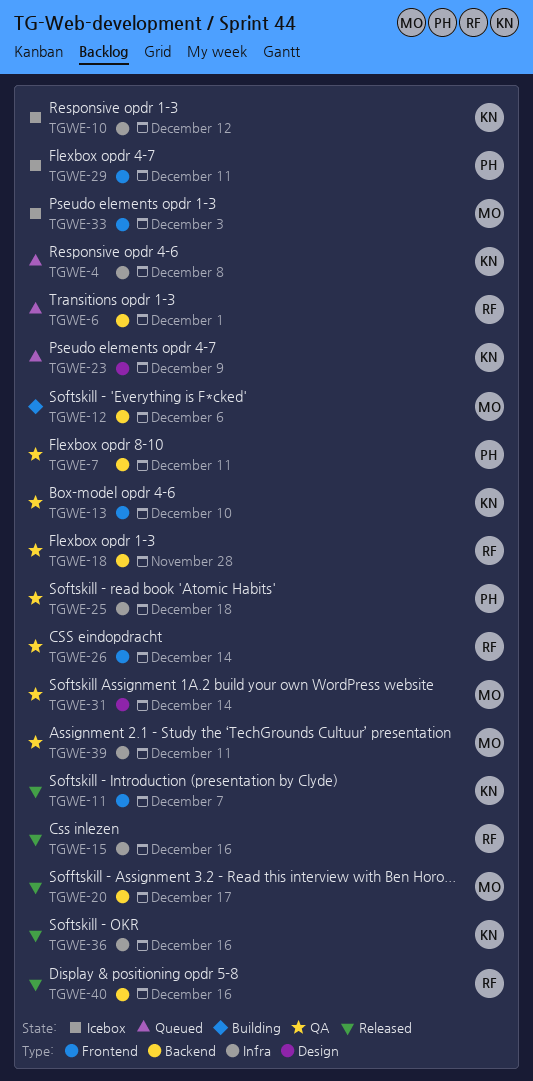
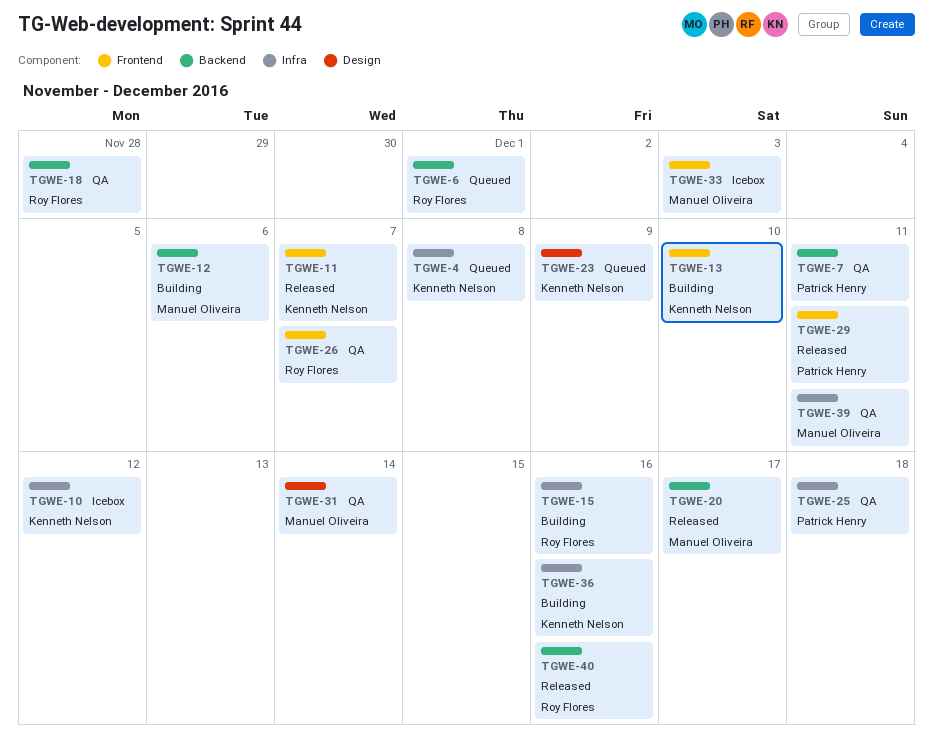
TGWE-13, status: QA -> Building
TGWE-15, status: Released -> Building
TGWE-26, due: Dec 14 -> Dec 7
TGWE-29, status: Icebox -> Released
TGWE-36, status: Released -> Building

